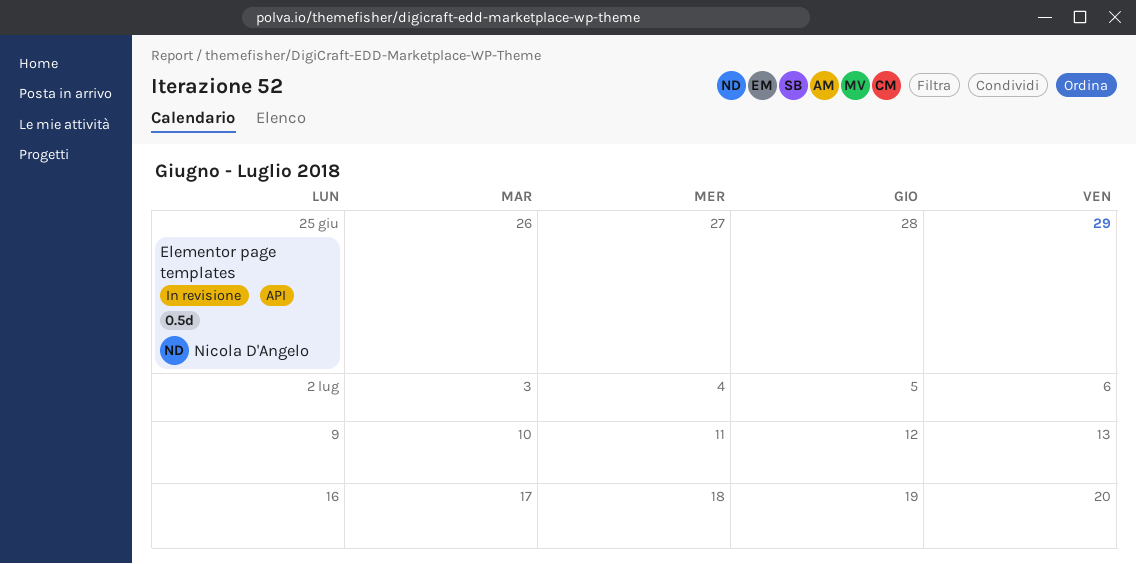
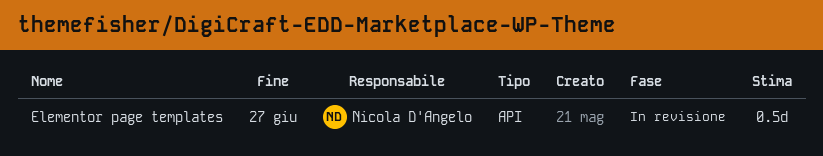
Elementor page templates, due: Jun 25 -> Jun 27

